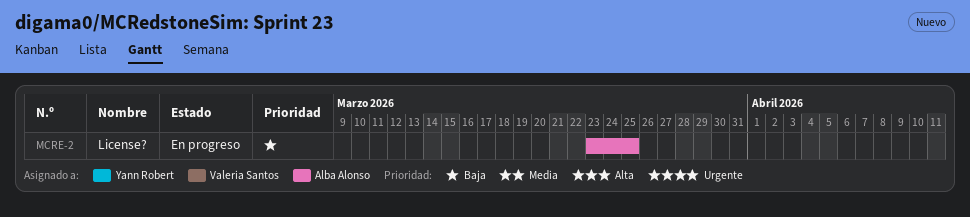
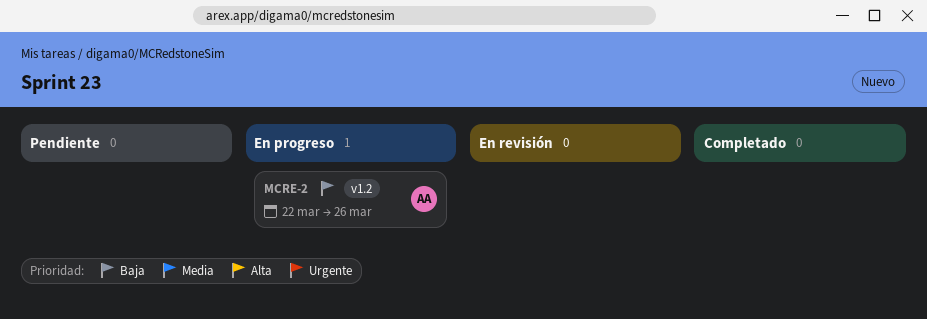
MCRE-2, start: Mar 23 -> Mar 22
MCRE-2, due: Mar 25 -> Mar 26

